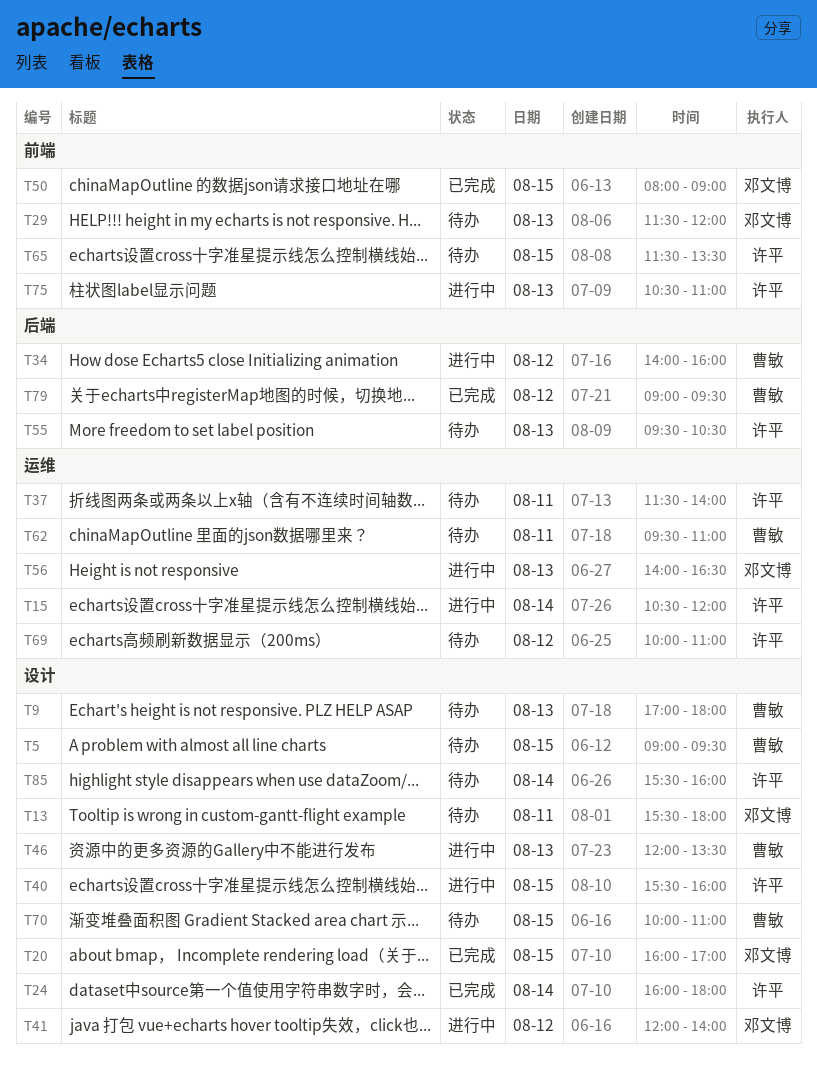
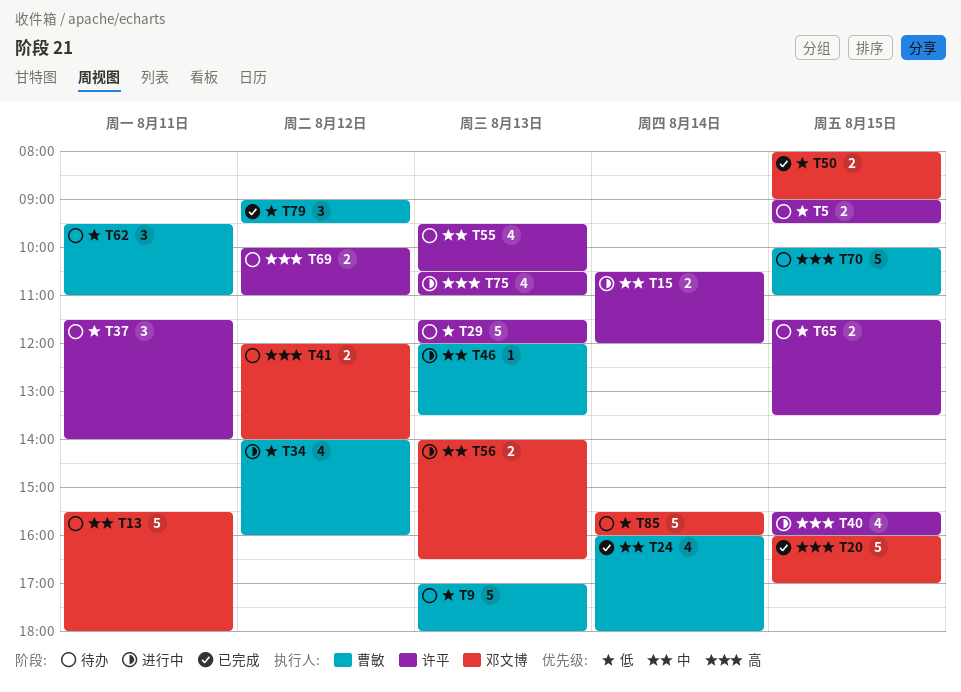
T5, owner: 曹敏 -> 许平
T24, owner: 许平 -> 曹敏
T29, owner: 邓文博 -> 许平
T41, status: 进行中 -> 待办
T85, owner: 许平 -> 邓文博

